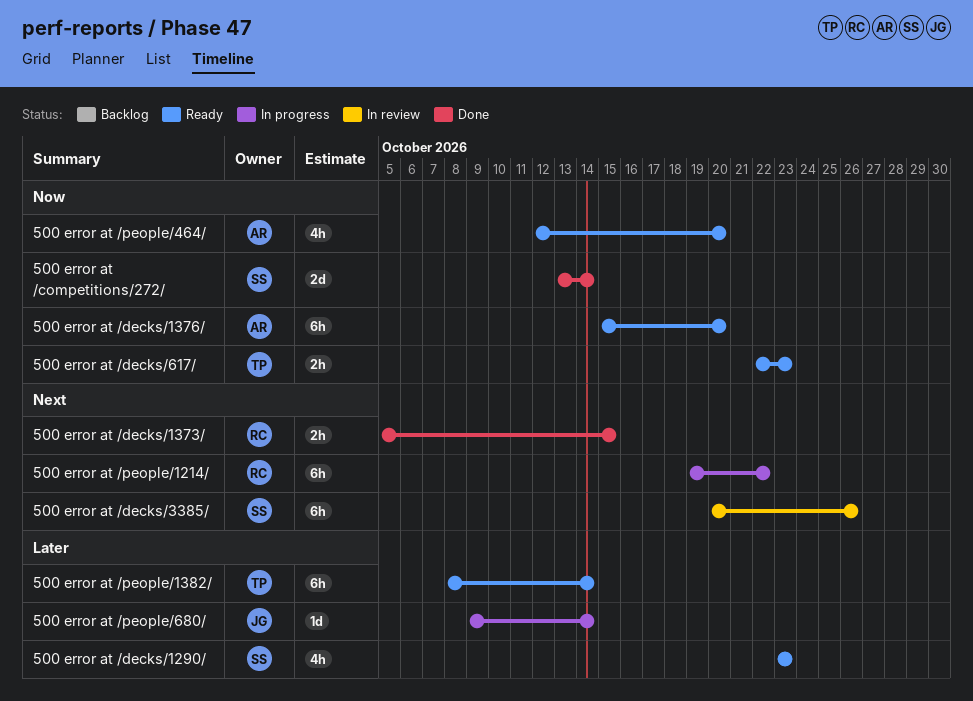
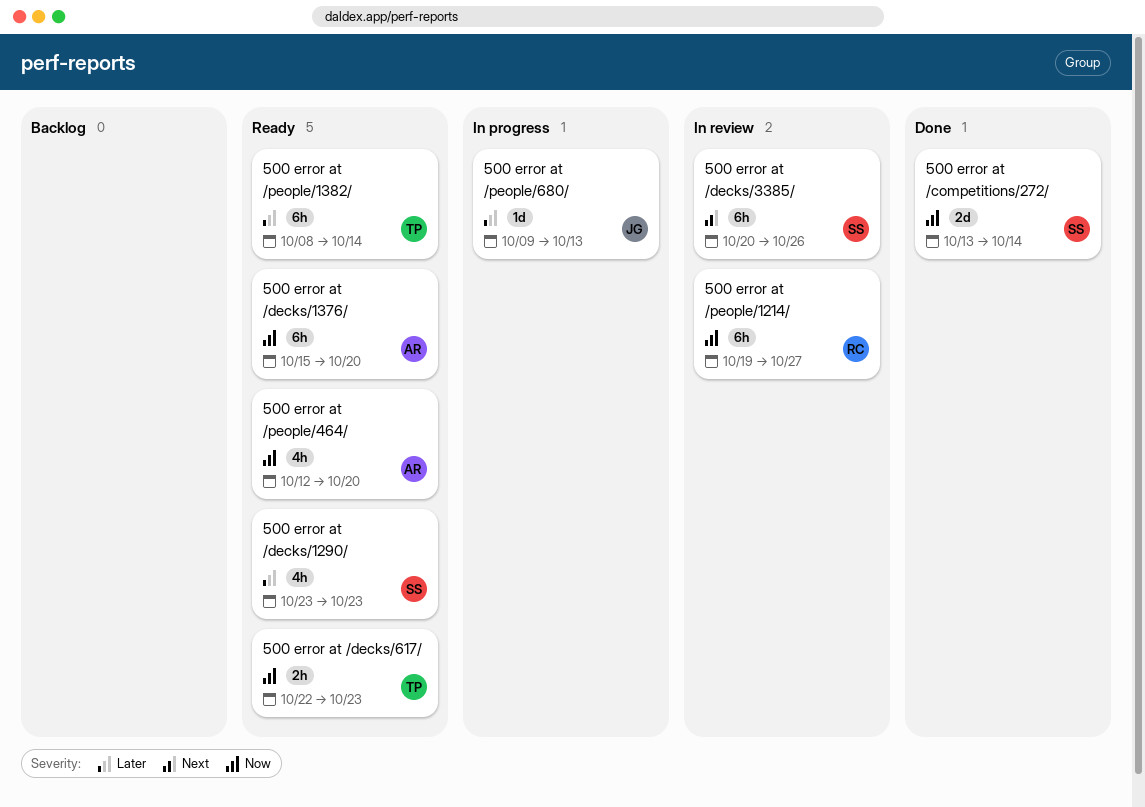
500 error at /decks/1373/: present -> none
500 error at /people/1214/, status: In progress -> In review
500 error at /people/1214/, priority: Next -> Now
500 error at /people/1214/, due: Oct 22 -> Oct 27
500 error at /people/680/, due: Oct 14 -> Oct 13

